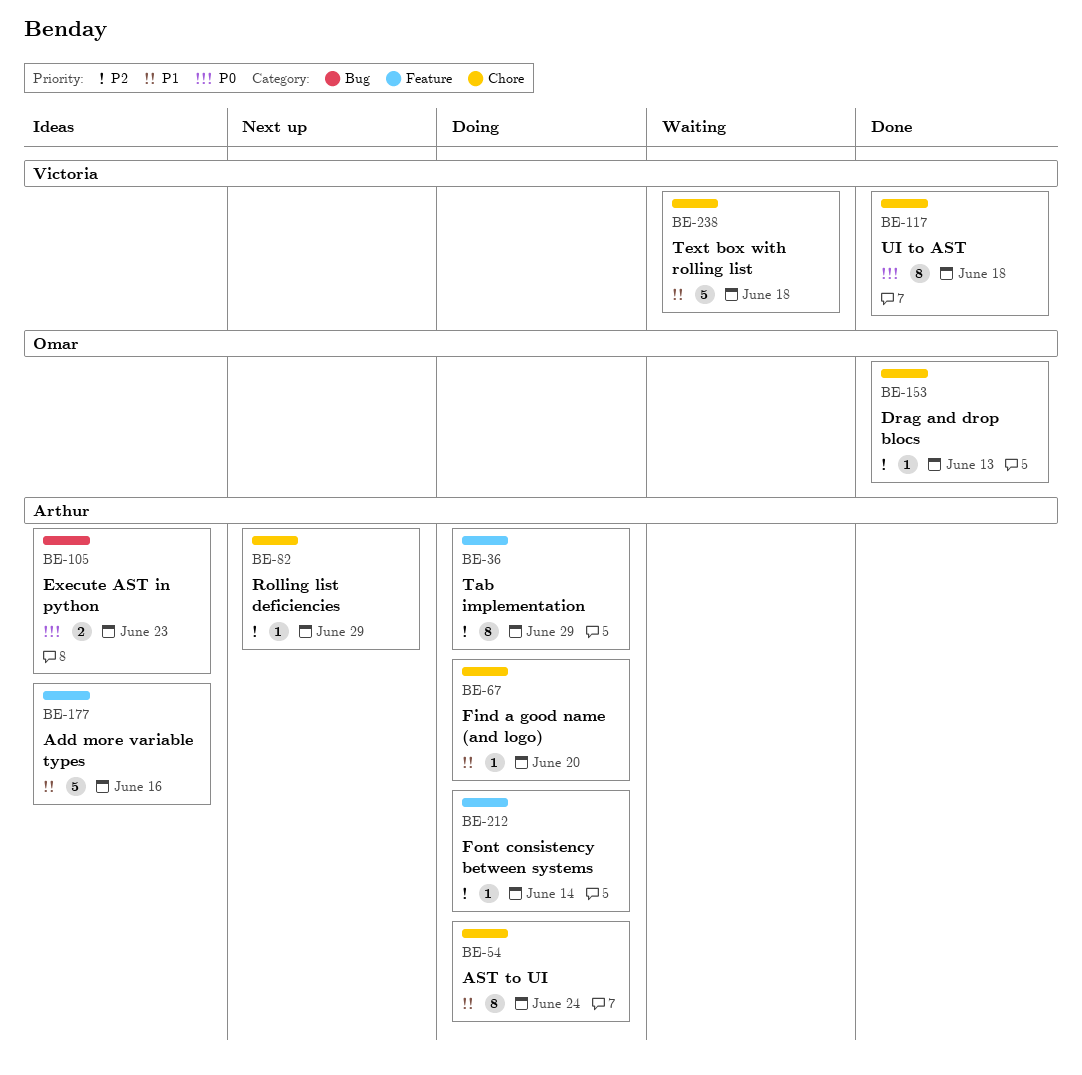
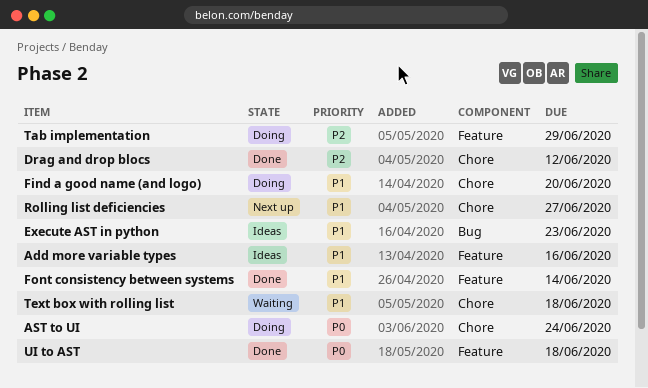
AST to UI, priority: P1 -> P0
Drag and drop blocs, due: Jun 13 -> Jun 12
Execute AST in python, priority: P0 -> P1
Font consistency between systems, status: Doing -> Done
Font consistency between systems, priority: P2 -> P1
Rolling list deficiencies, priority: P2 -> P1
Rolling list deficiencies, due: Jun 29 -> Jun 27
UI to AST, label: Chore -> Feature

